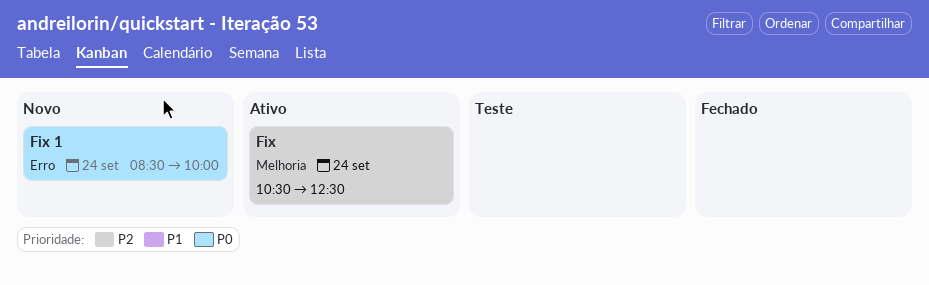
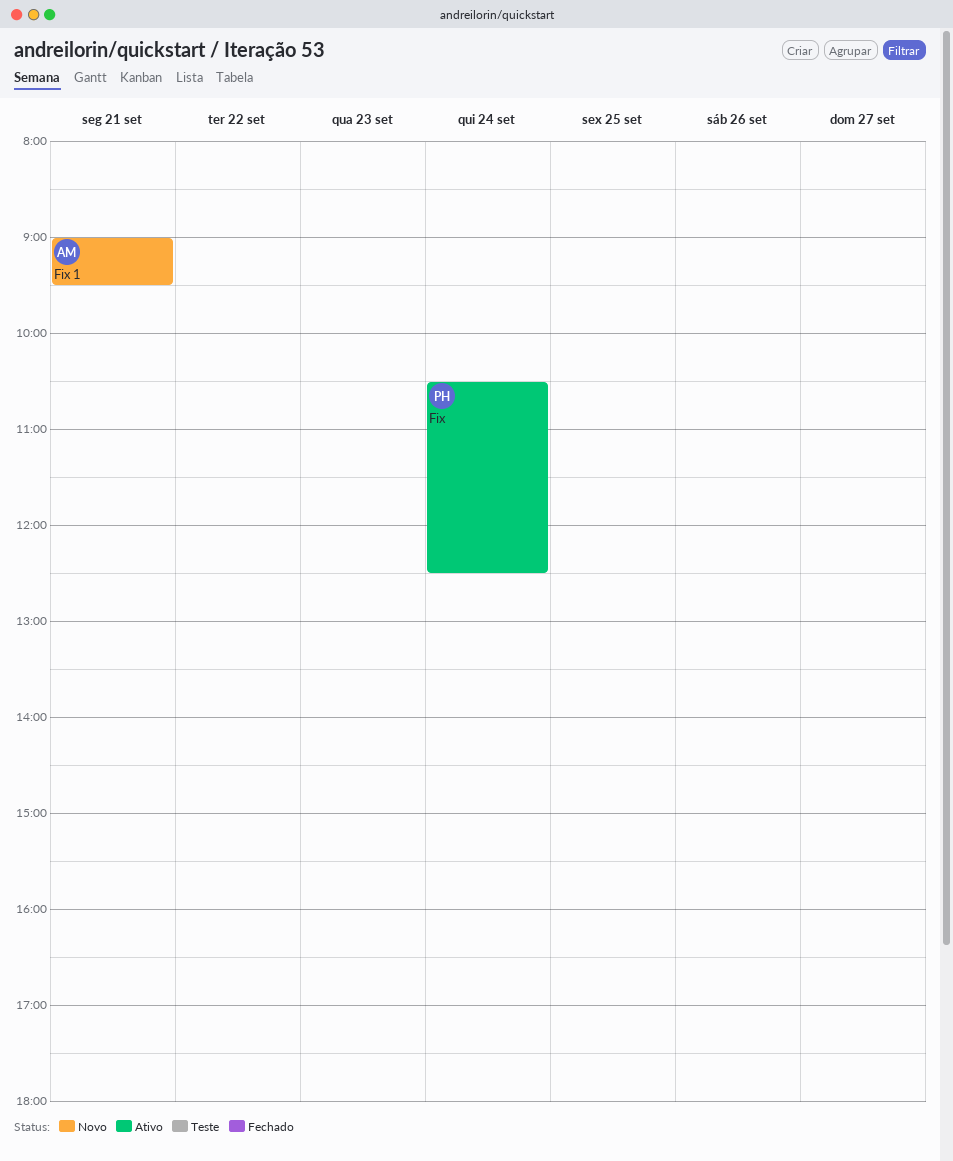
Fix 1, day: Sep 24 -> Sep 21
Fix 1, begins: 08:30 -> 09:00
Fix 1, ends: 10:00 -> 09:30

